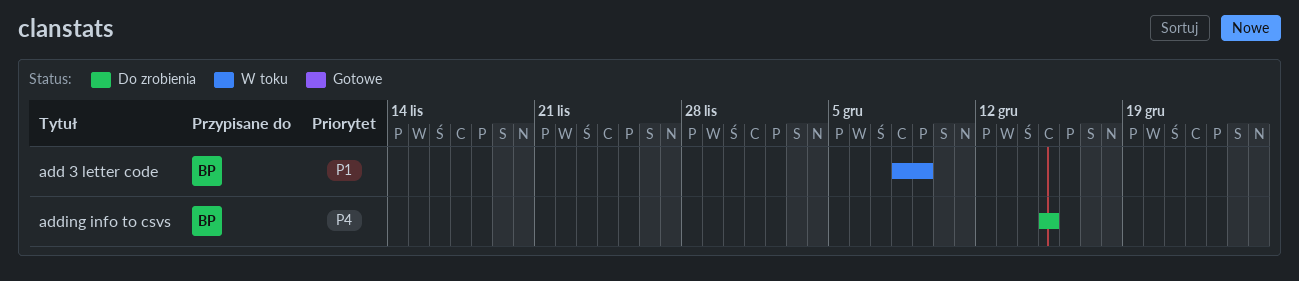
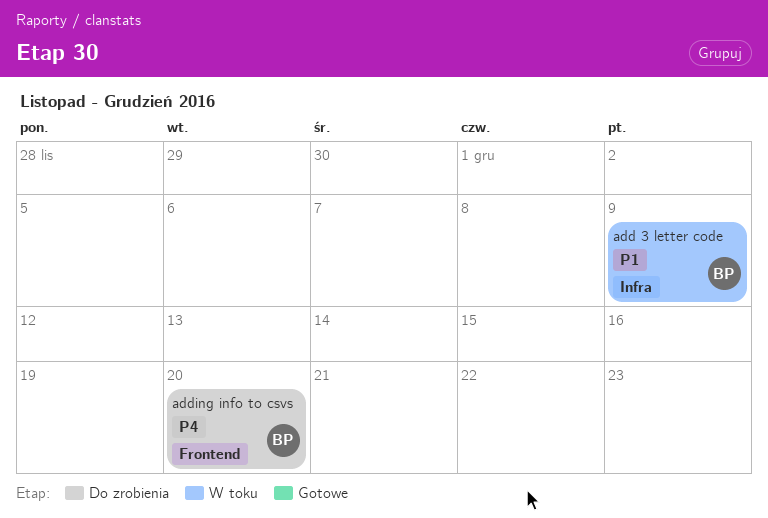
adding info to csvs, due: Dec 15 -> Dec 20

